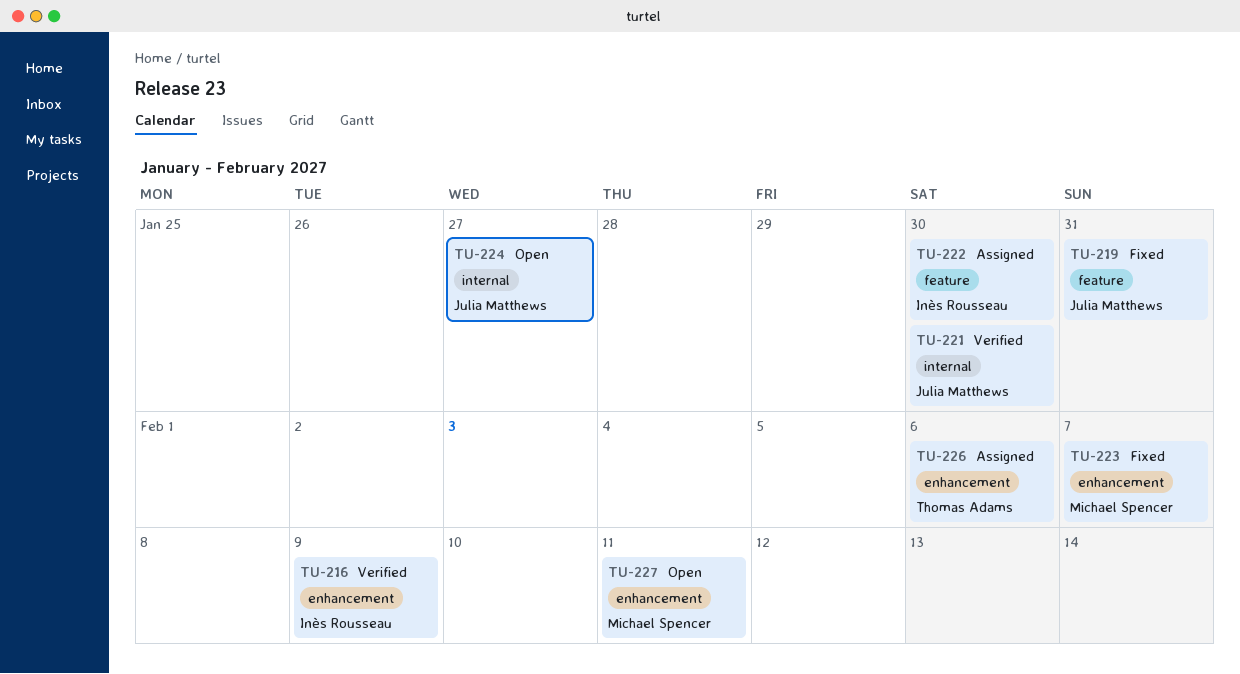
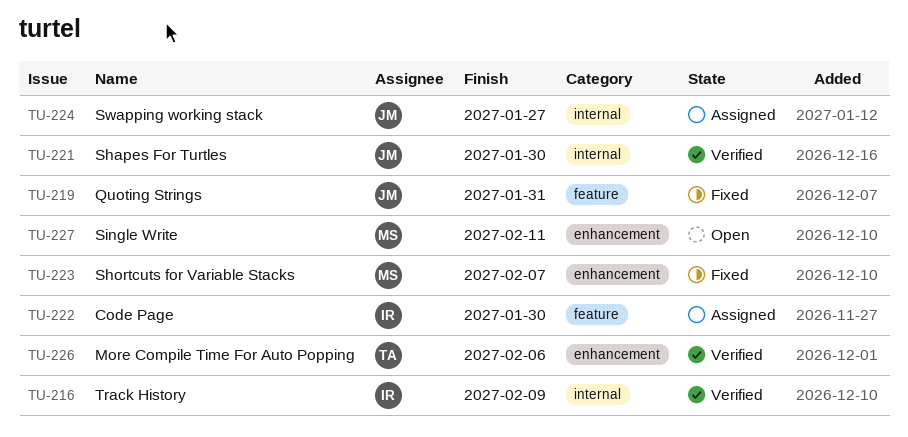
TU-216, label: enhancement -> internal
TU-224, status: Open -> Assigned
TU-226, status: Assigned -> Verified

